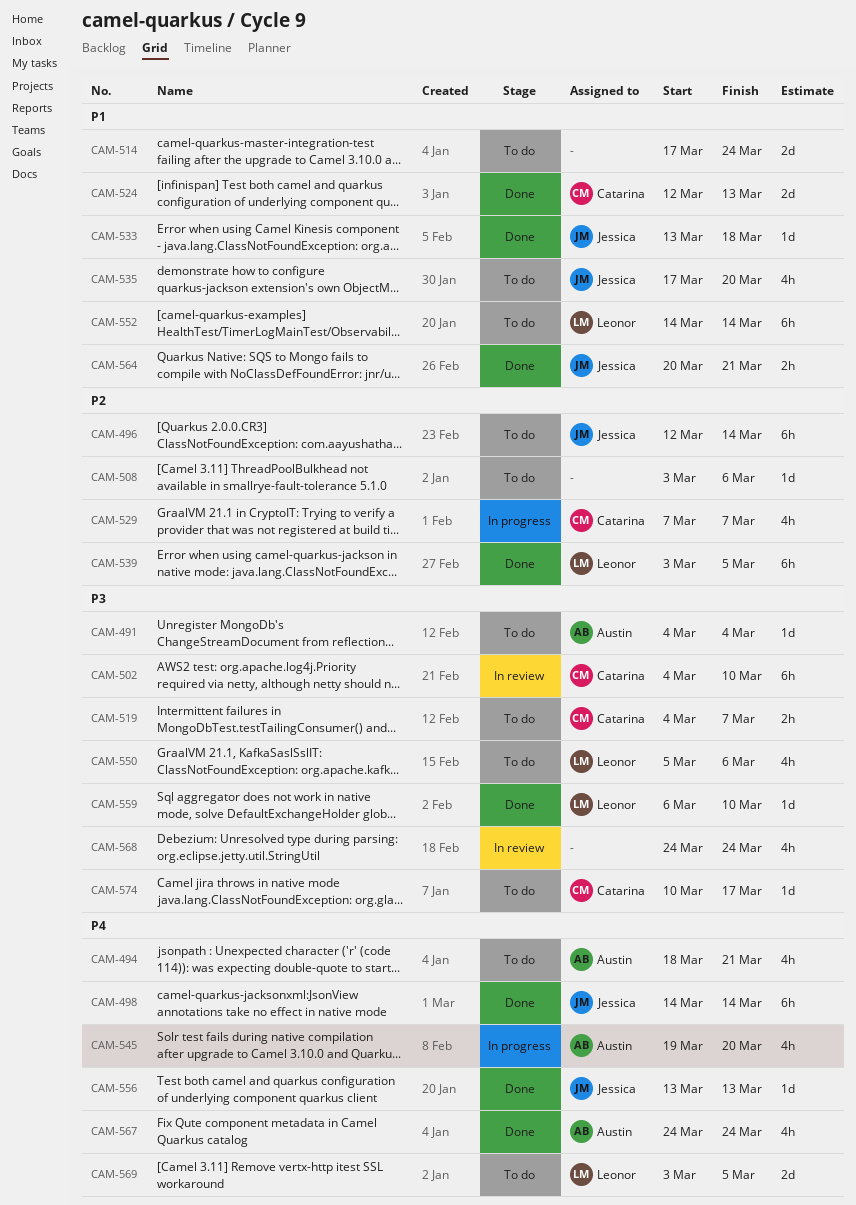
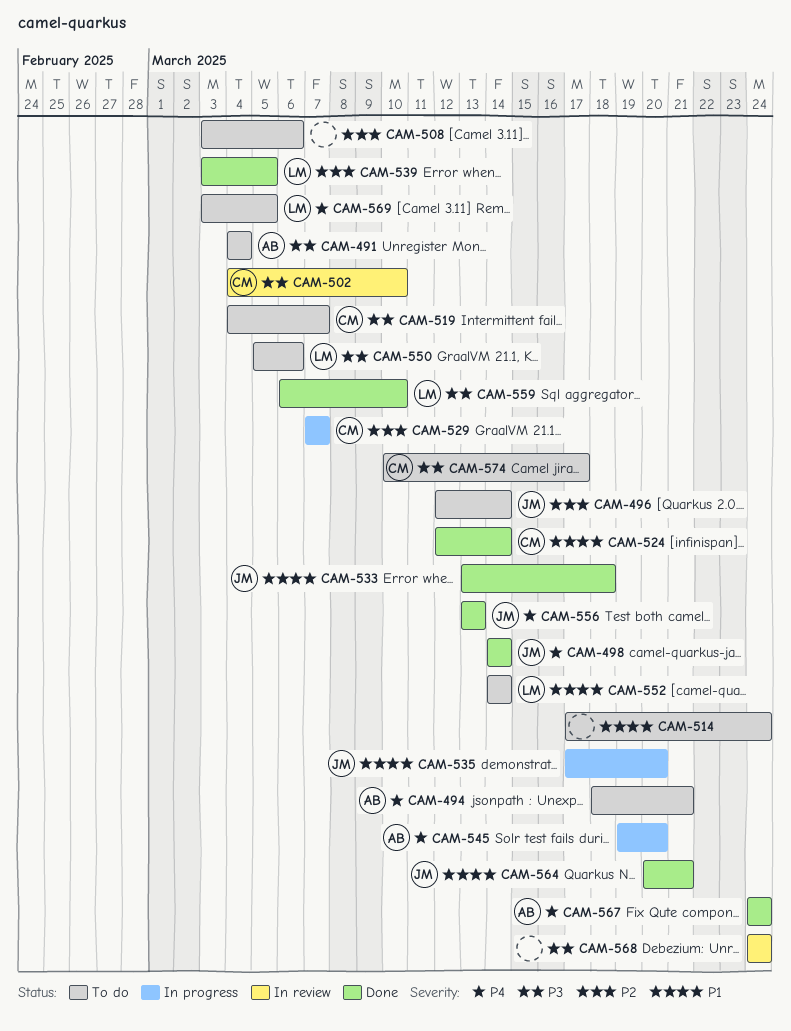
CAM-524, due: Mar 13 -> Mar 14
CAM-535, status: To do -> In progress

